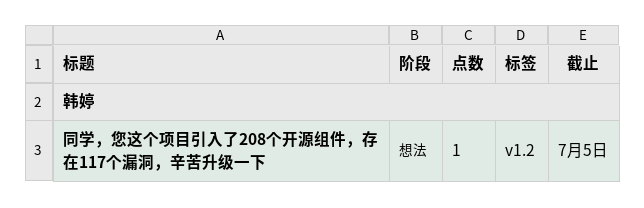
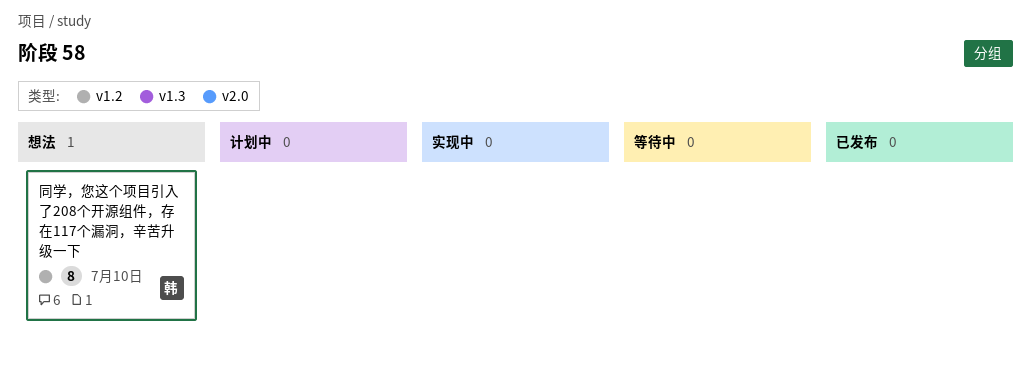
同学，您这个项目引入了208个开源组件，存在117个漏洞，辛苦升级一下, estimate: 1 -> 8
同学，您这个项目引入了208个开源组件，存在117个漏洞，辛苦升级一下, due: Jul 5 -> Jul 10

